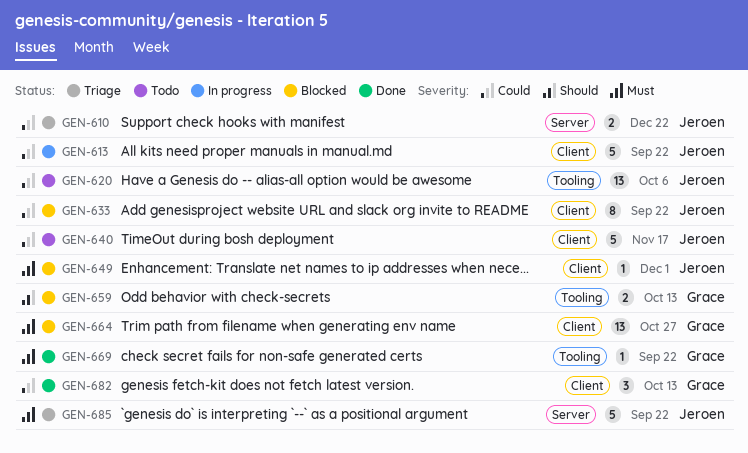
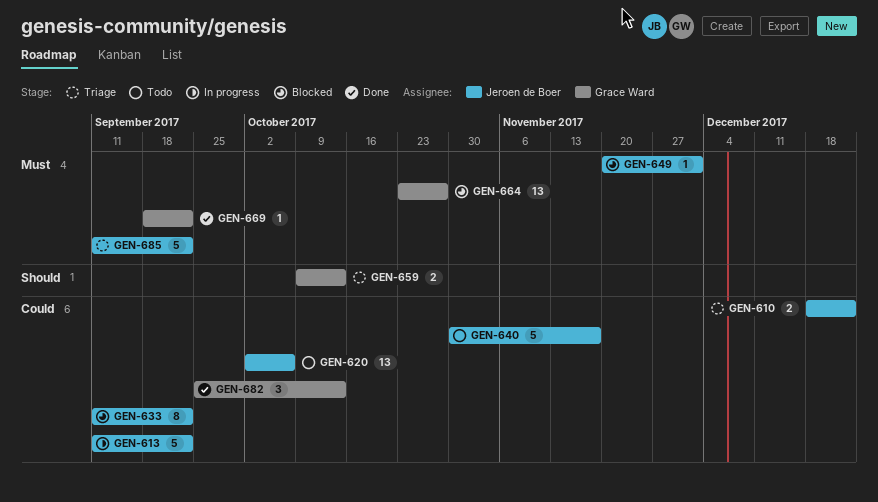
GEN-659, status: Blocked -> Triage

